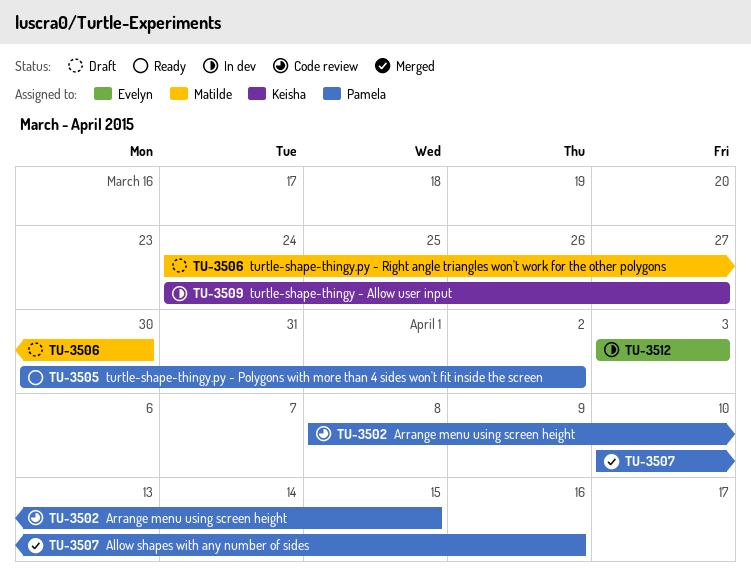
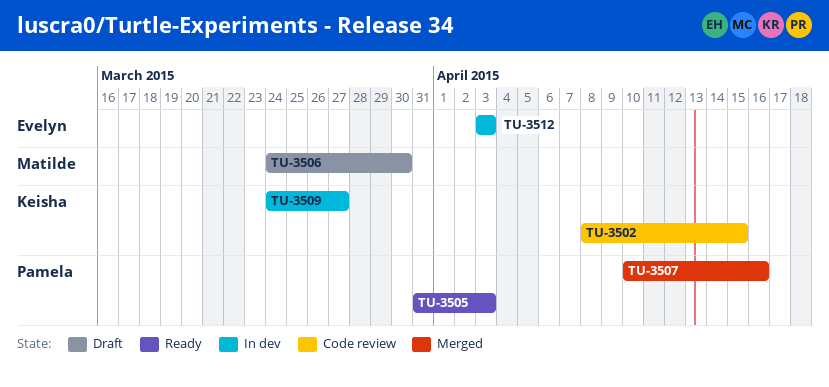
TU-3502, owner: Pamela -> Keisha
TU-3505, start: Mar 30 -> Mar 31
TU-3505, due: Apr 2 -> Apr 3

